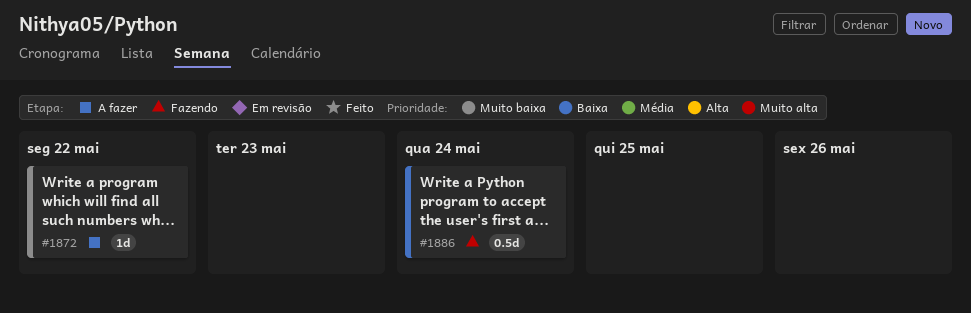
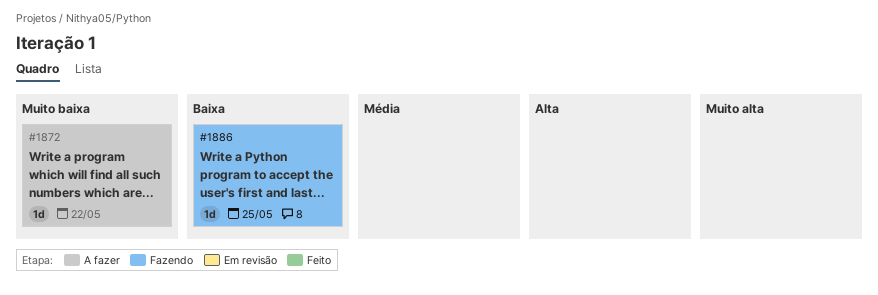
#1886, estimate: 0.5d -> 1d
#1886, due: May 24 -> May 25

